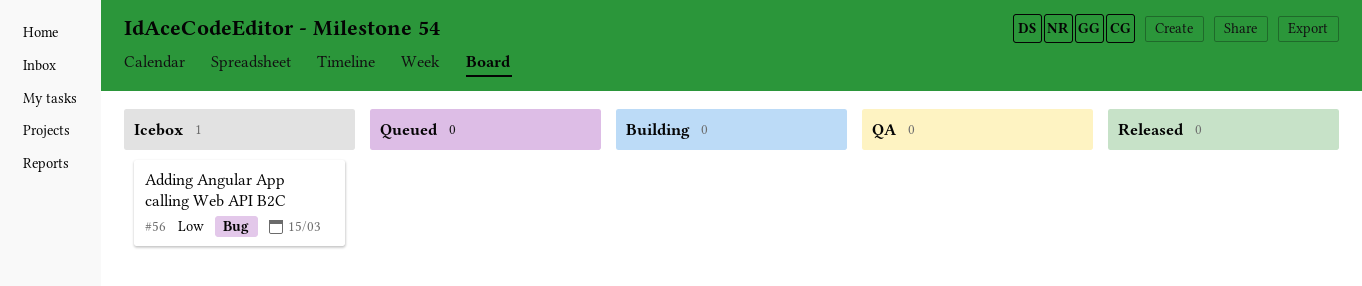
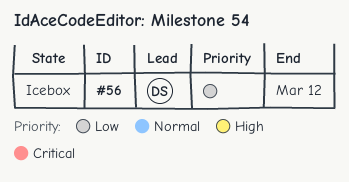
#56, due: Mar 15 -> Mar 12

